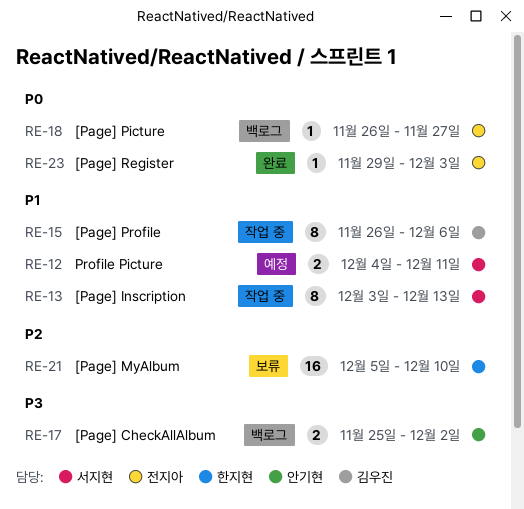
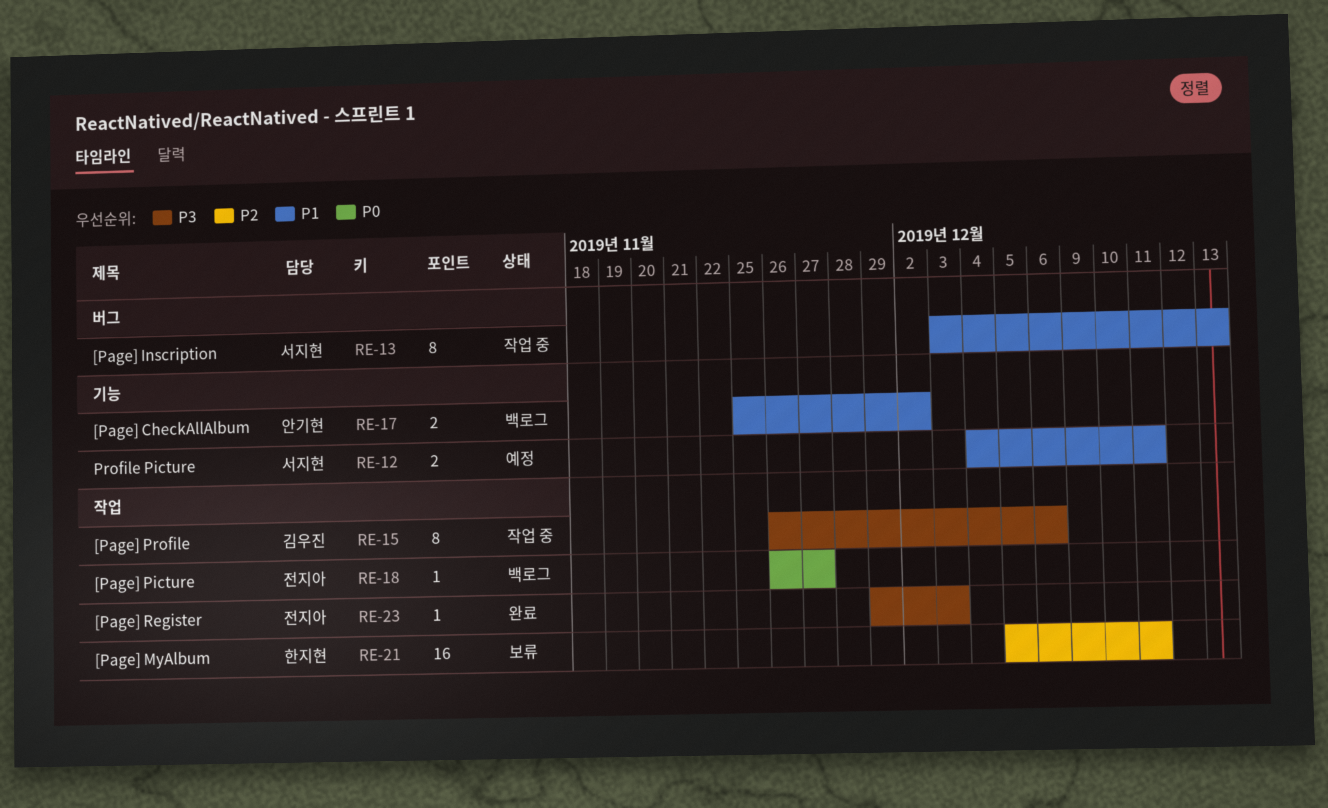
RE-15, priority: P1 -> P3
RE-17, priority: P3 -> P1
RE-21, due: Dec 10 -> Dec 11
RE-23, priority: P0 -> P3

